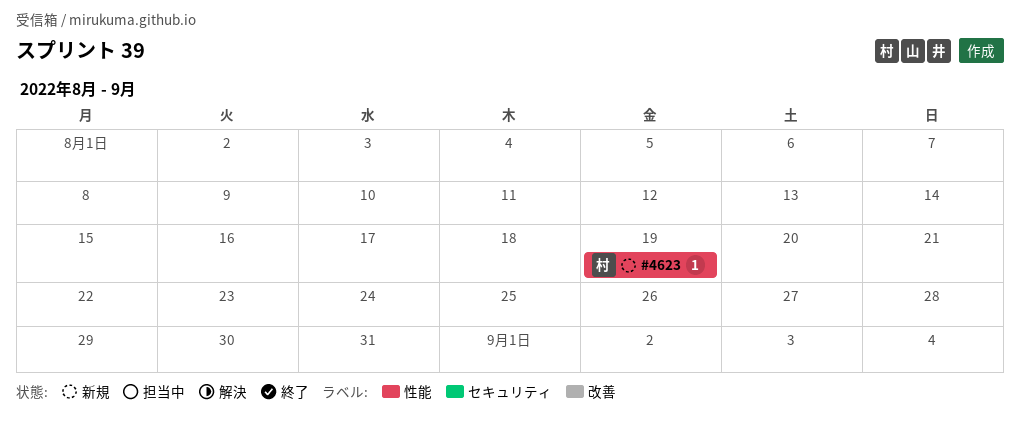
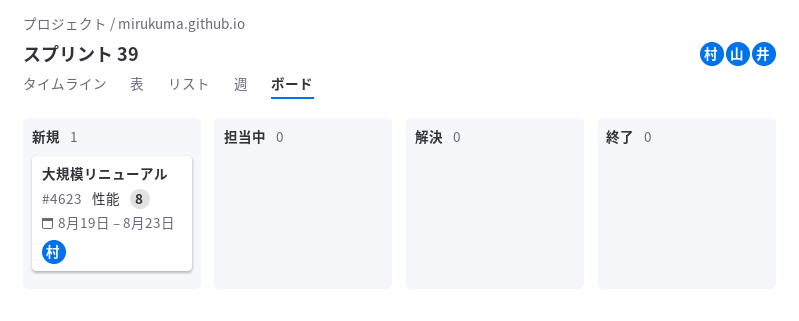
#4623, estimate: 1 -> 8
#4623, due: Aug 19 -> Aug 23

